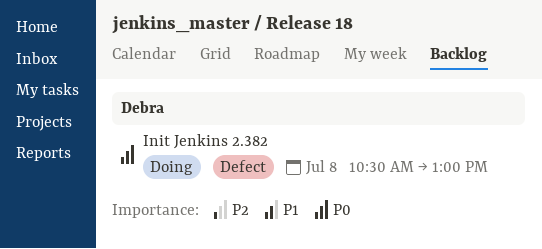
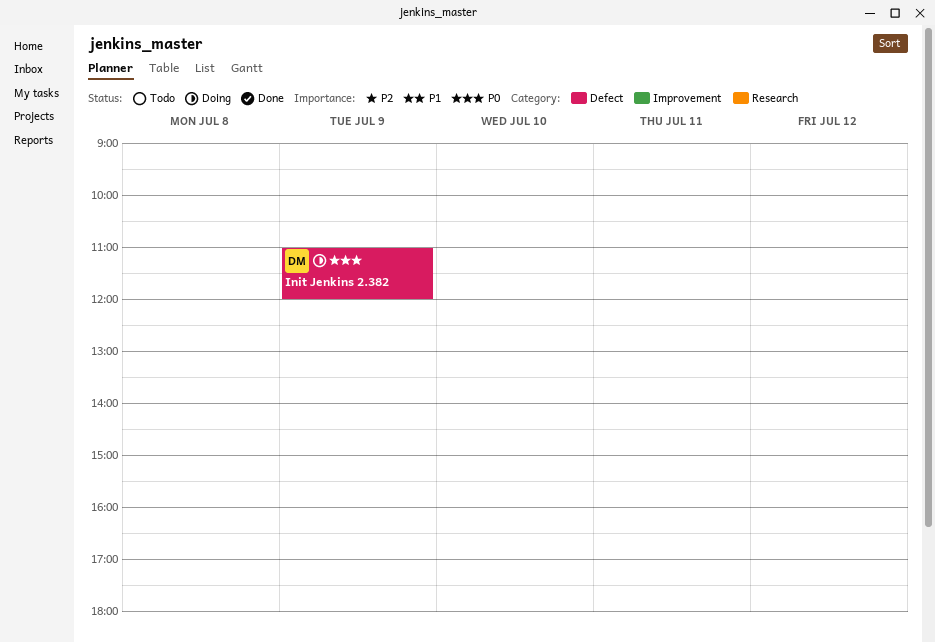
Init Jenkins 2.382, day: Jul 8 -> Jul 9
Init Jenkins 2.382, begins: 10:30 -> 11:00
Init Jenkins 2.382, ends: 13:00 -> 12:00

